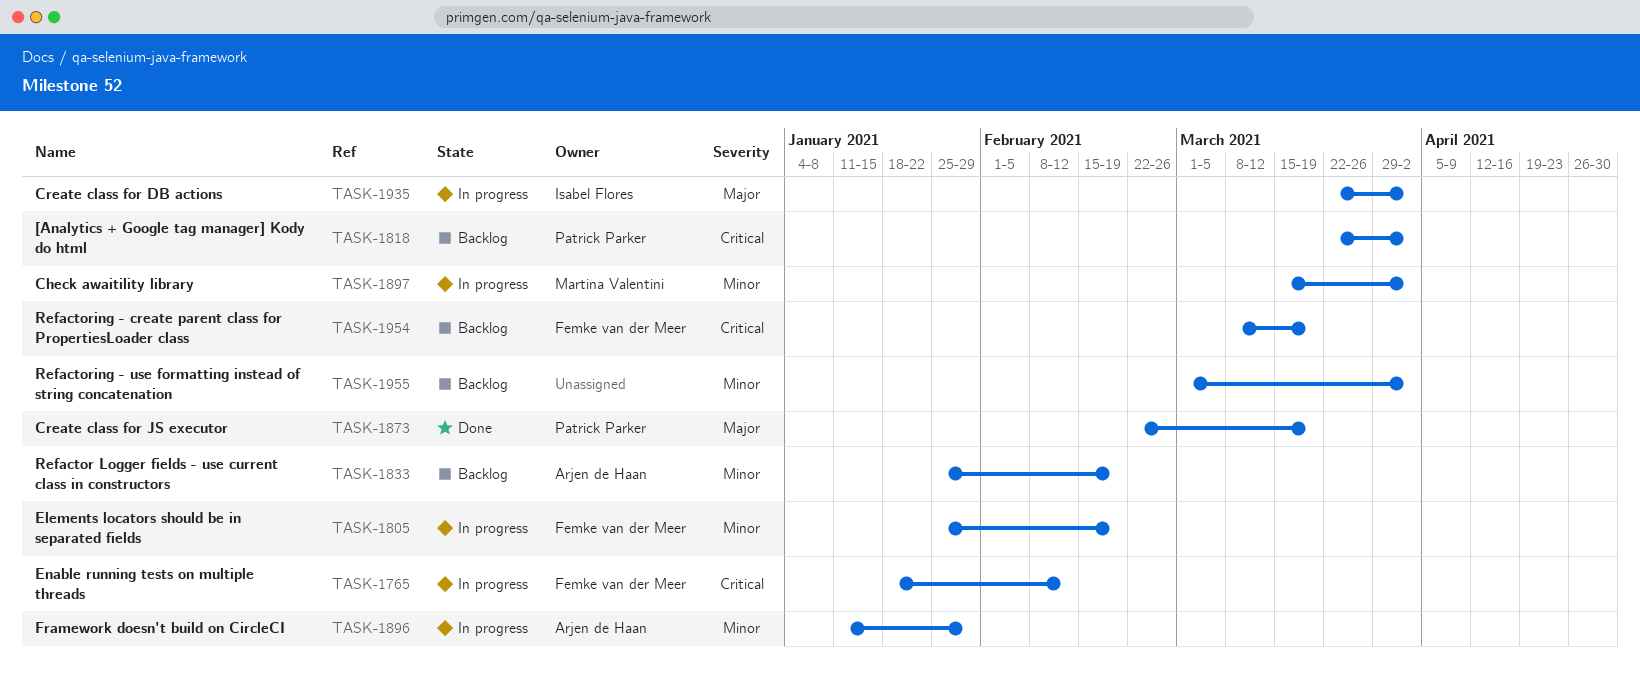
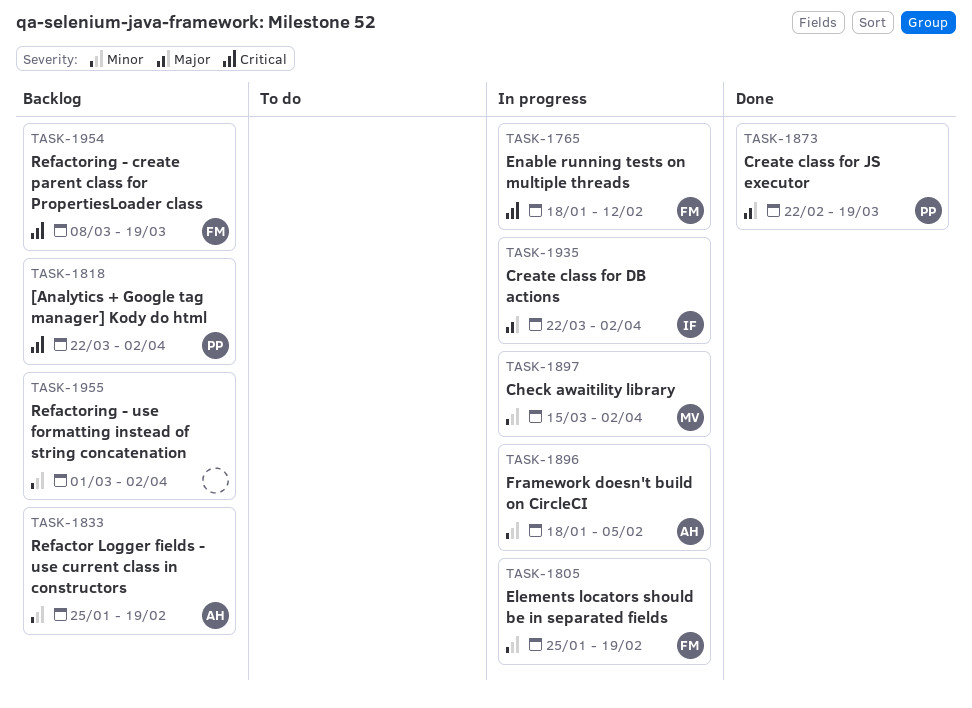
TASK-1896, start: Jan 11 -> Jan 18
TASK-1896, due: Jan 29 -> Feb 5

